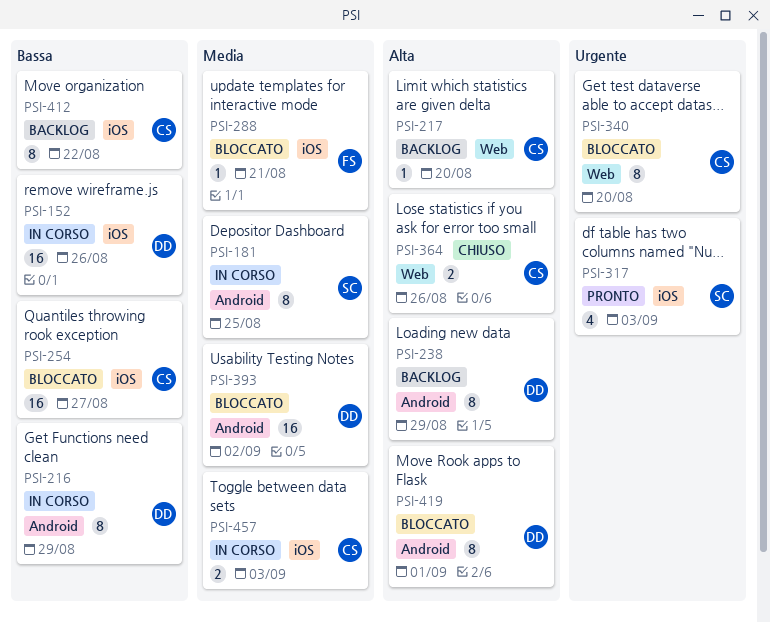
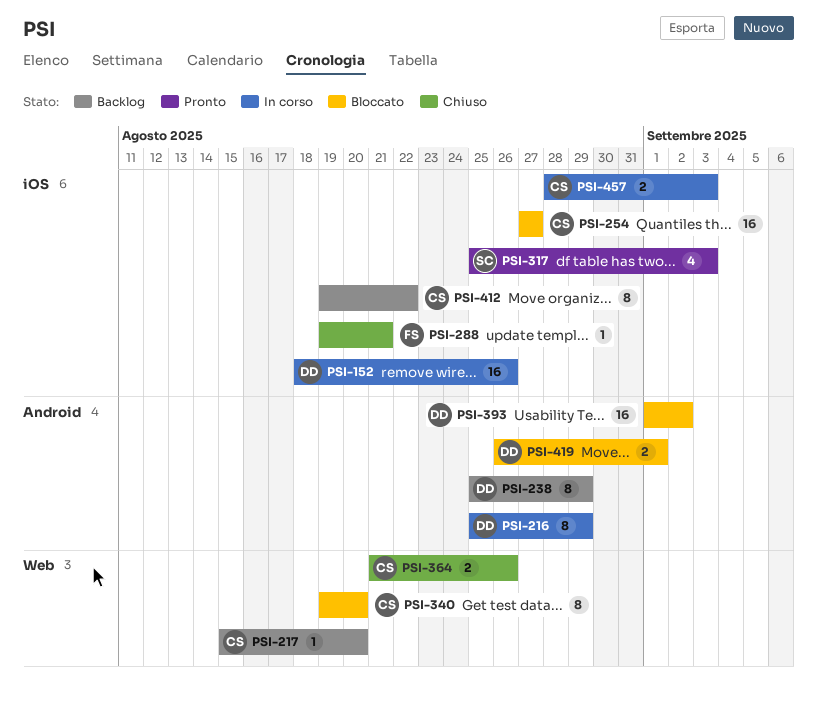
PSI-181: present -> none
PSI-288, status: Bloccato -> Chiuso
PSI-419, estimate: 8 -> 2

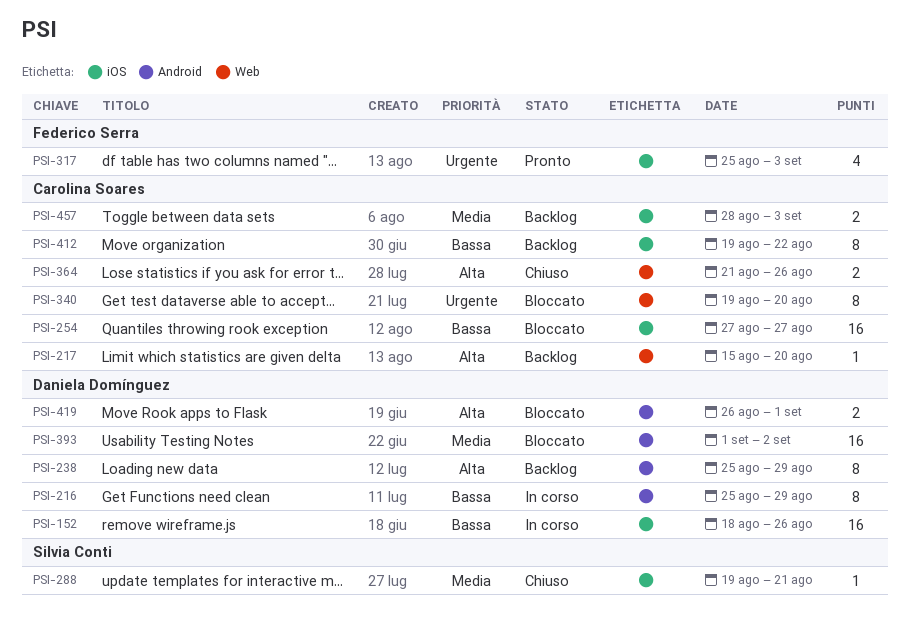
PSI-288, owner: Federico Serra -> Silvia Conti
PSI-317, owner: Silvia Conti -> Federico Serra
PSI-457, status: In corso -> Backlog

